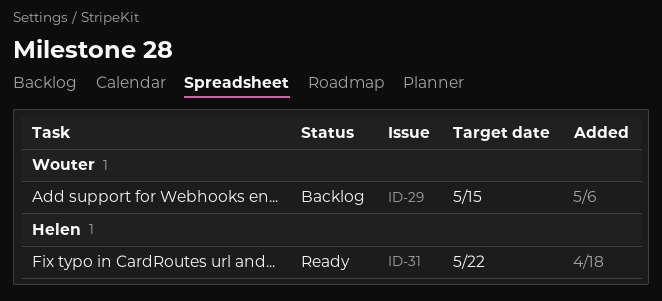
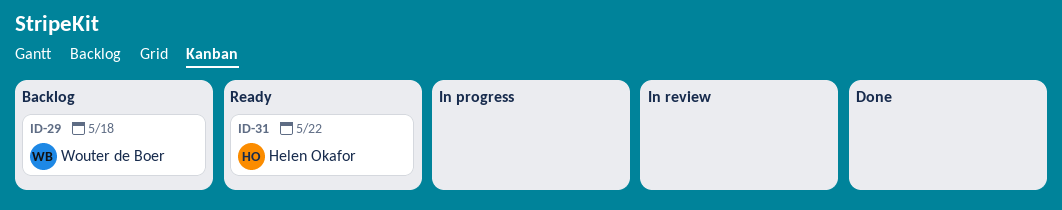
ID-29, due: May 15 -> May 18

